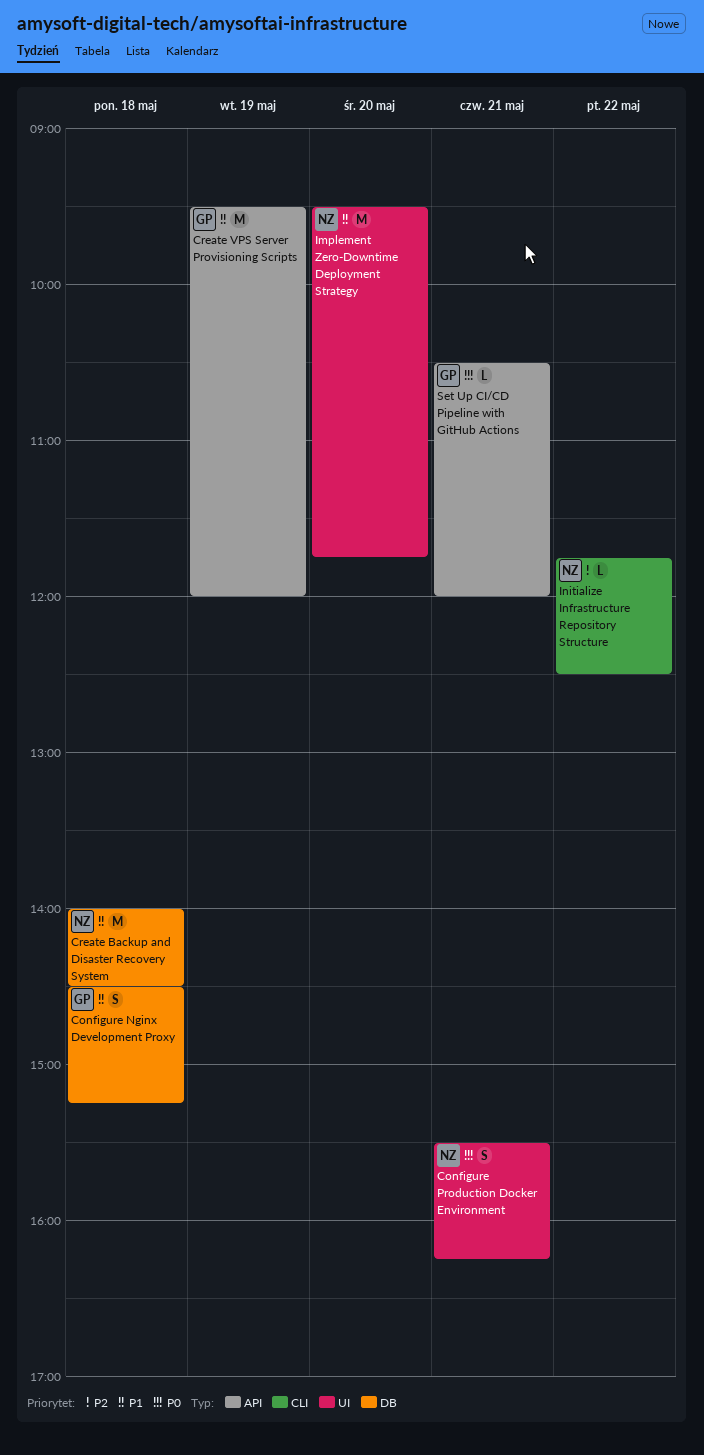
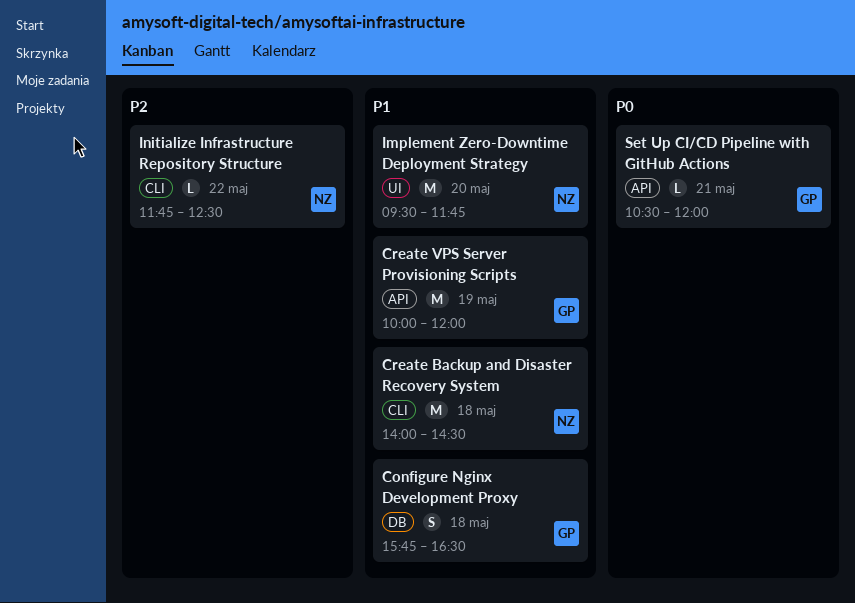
Configure Nginx Development Proxy, begins: 14:30 -> 15:45
Configure Nginx Development Proxy, ends: 15:15 -> 16:30
Configure Production Docker Environment: present -> none
Create Backup and Disaster Recovery System, label: DB -> CLI
Create VPS Server Provisioning Scripts, begins: 09:30 -> 10:00

